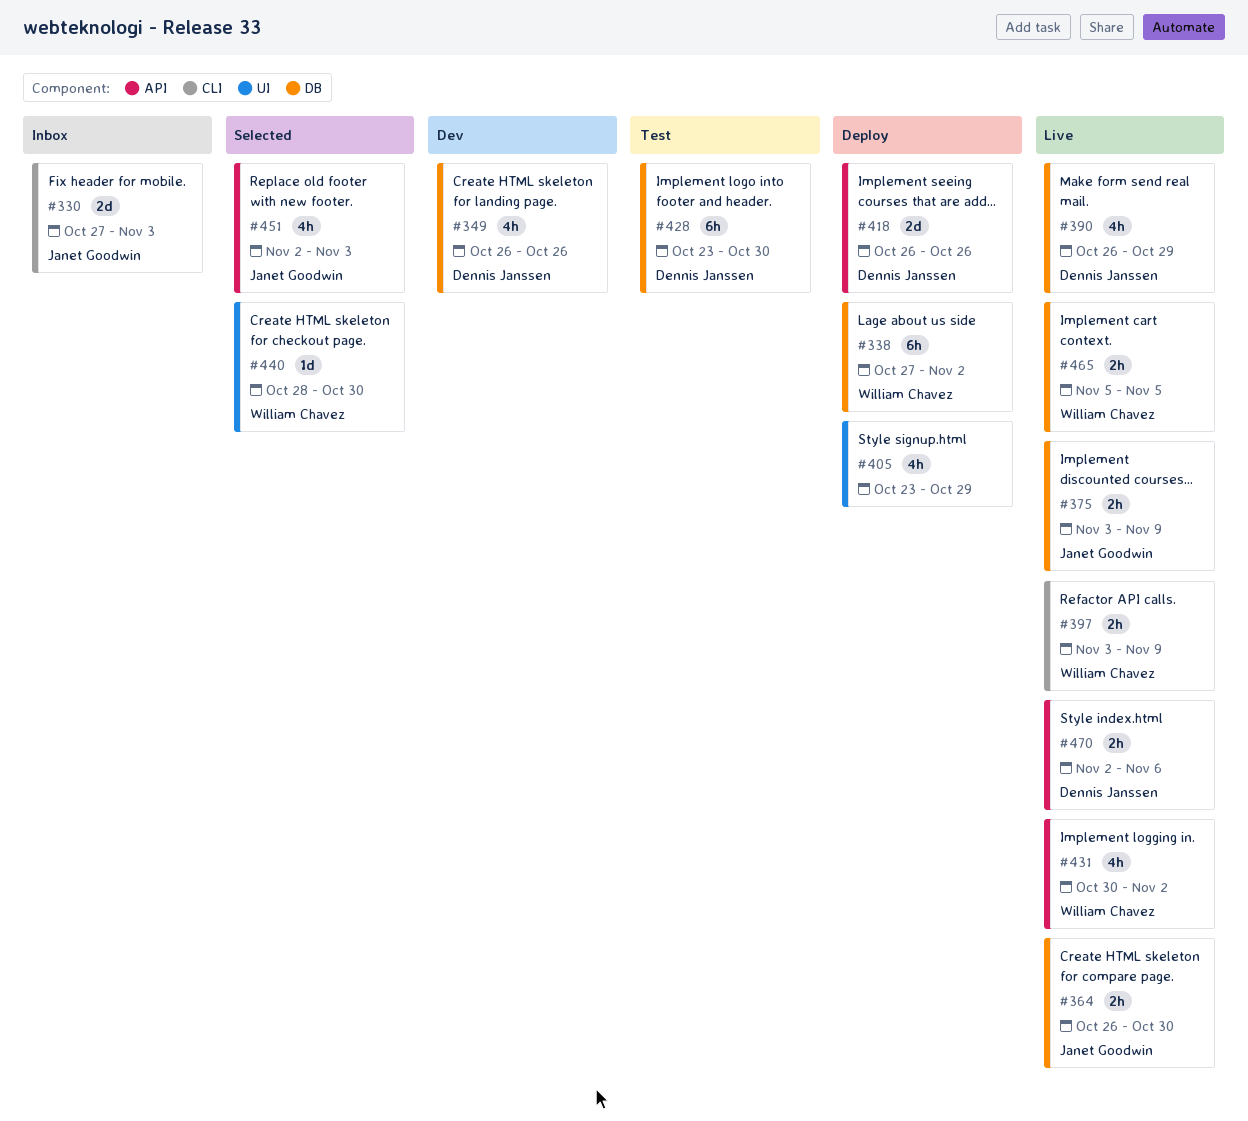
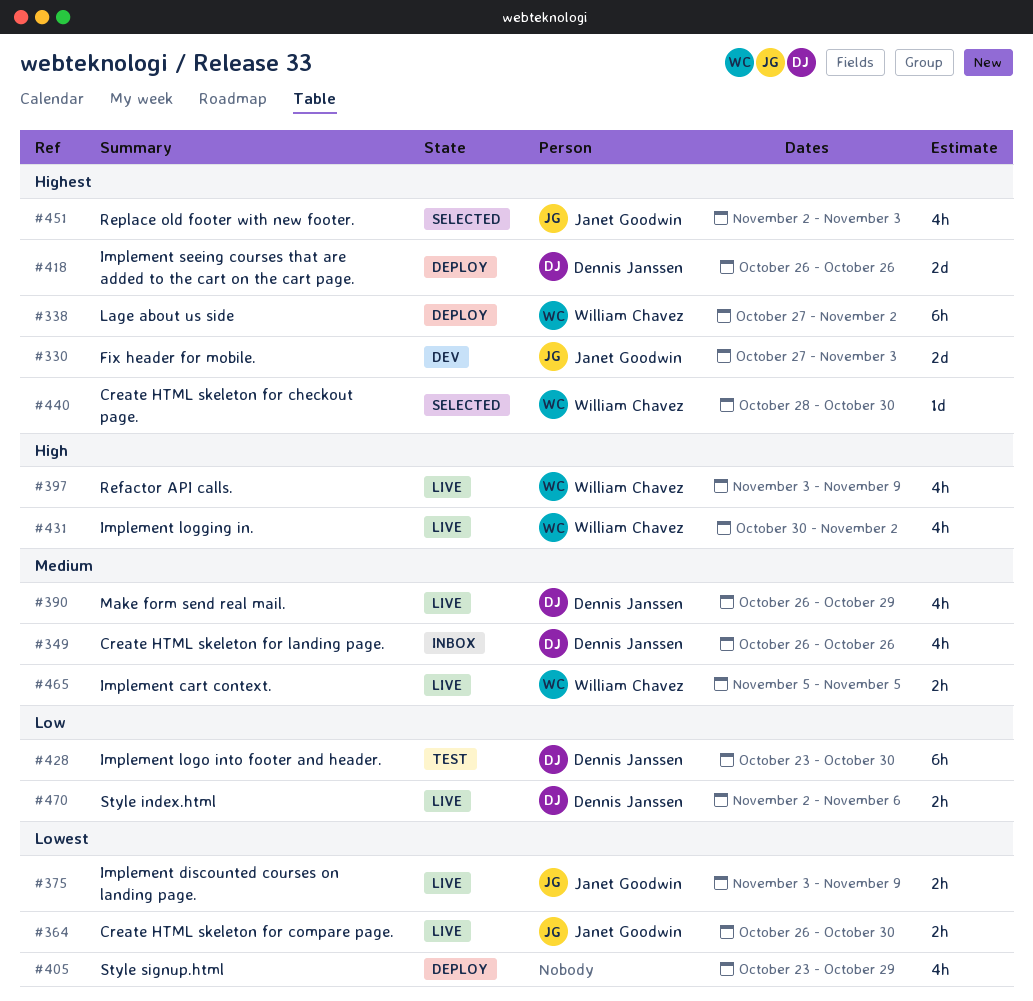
#330, status: Inbox -> Dev
#349, status: Dev -> Inbox
#397, estimate: 2h -> 4h

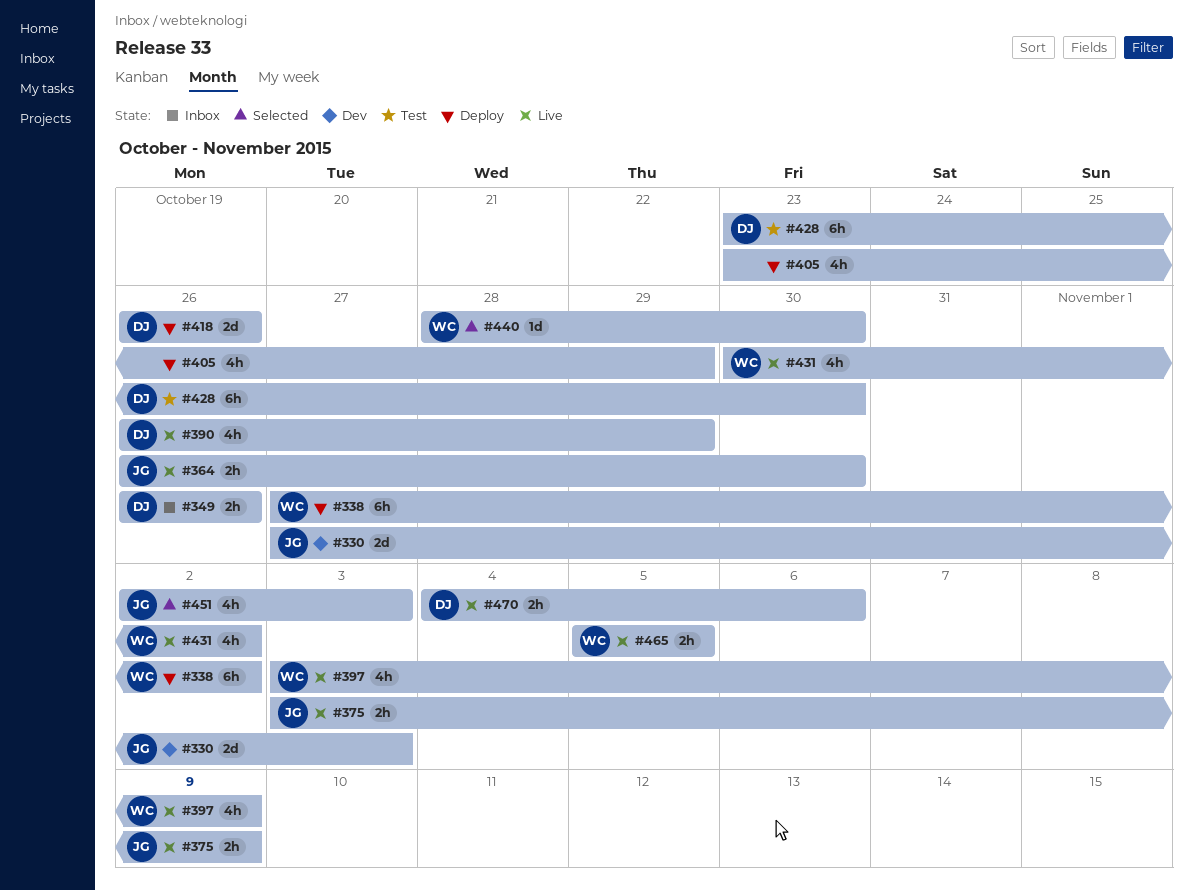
#349, estimate: 4h -> 2h
#470, start: Nov 2 -> Nov 4

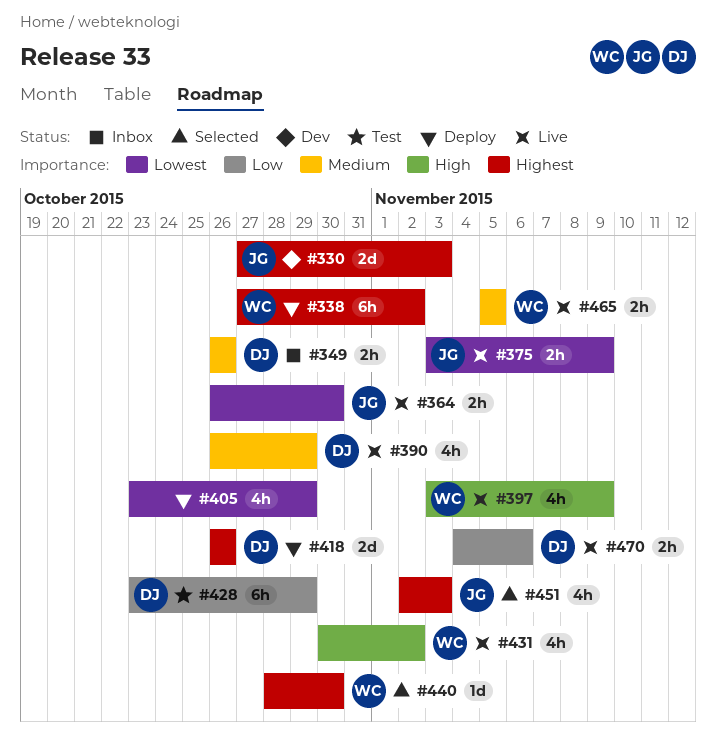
#428, due: Oct 30 -> Oct 29

